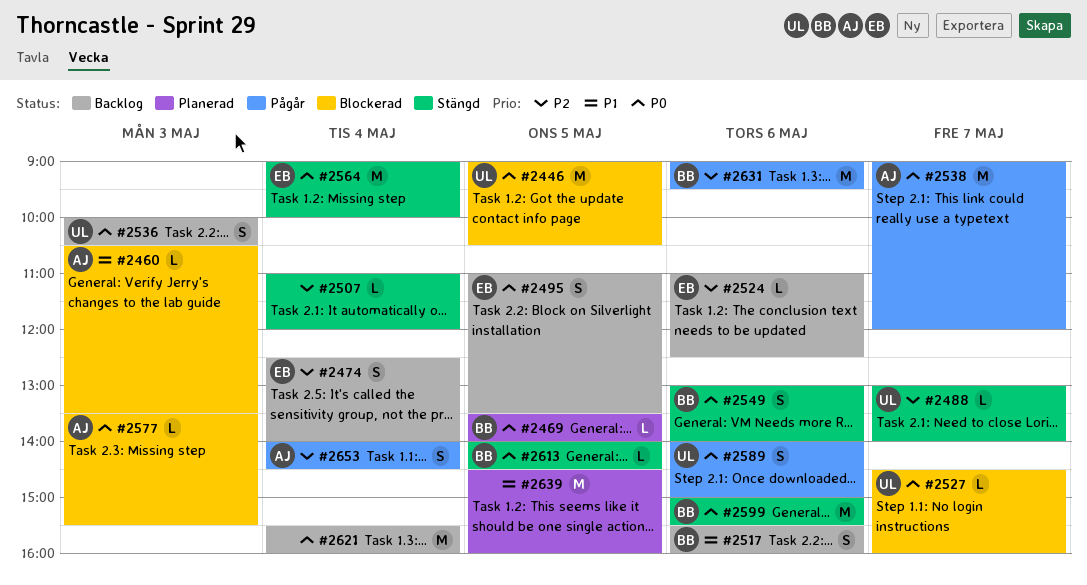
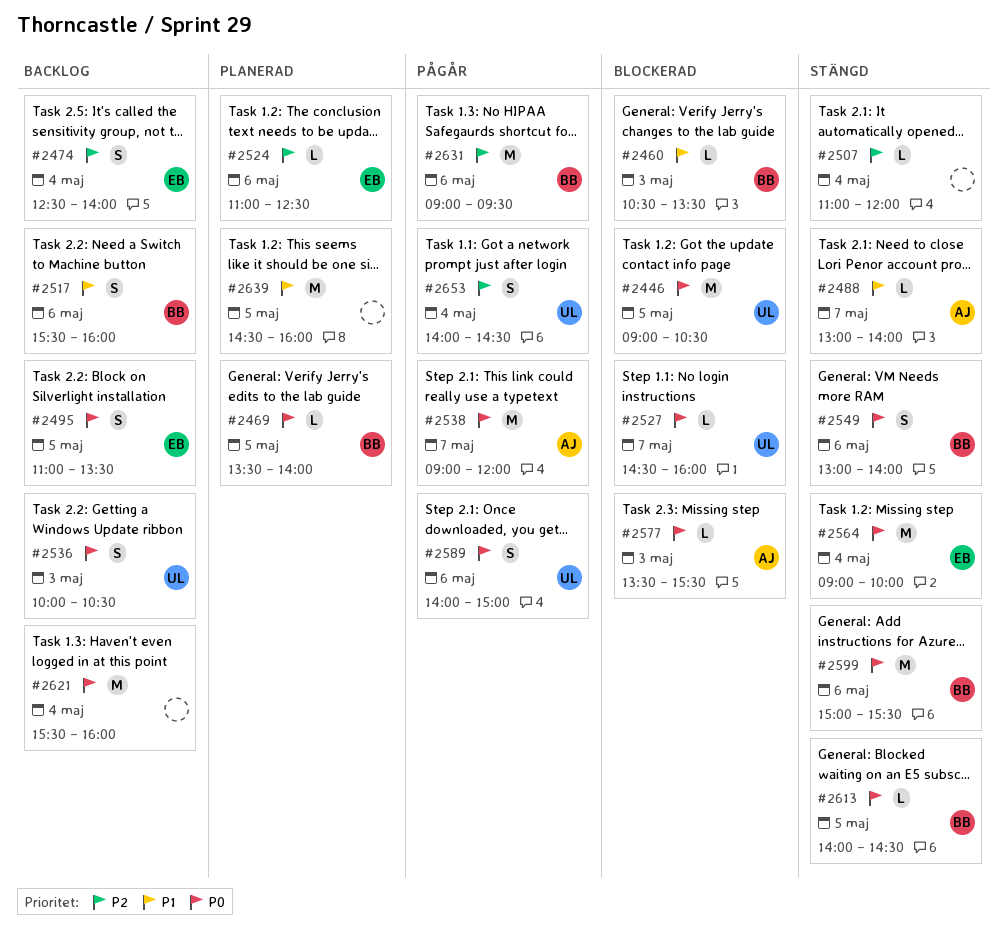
#2460, owner: AJ -> BB
#2488, owner: UL -> AJ
#2488, priority: P2 -> P1
#2524, status: Backlog -> Planerad
#2653, owner: AJ -> UL

